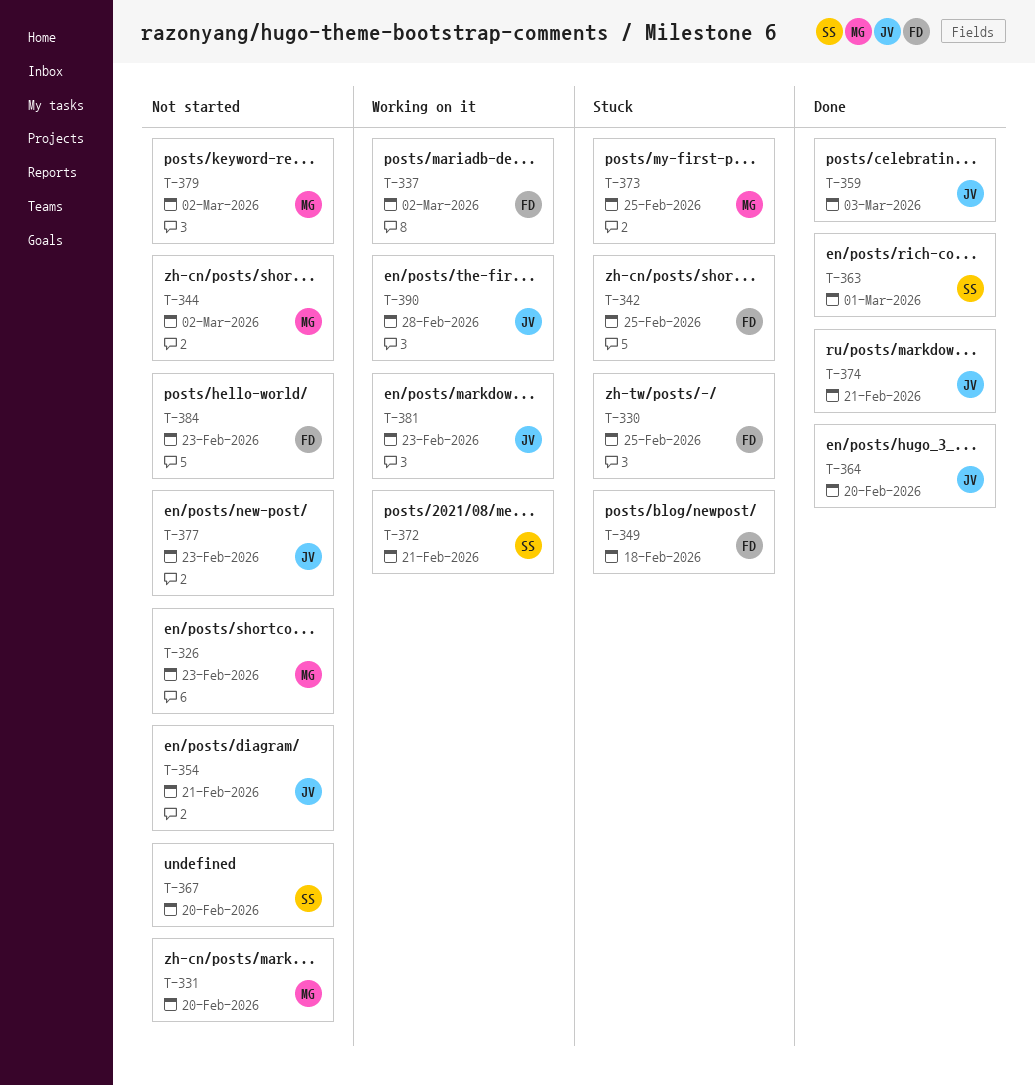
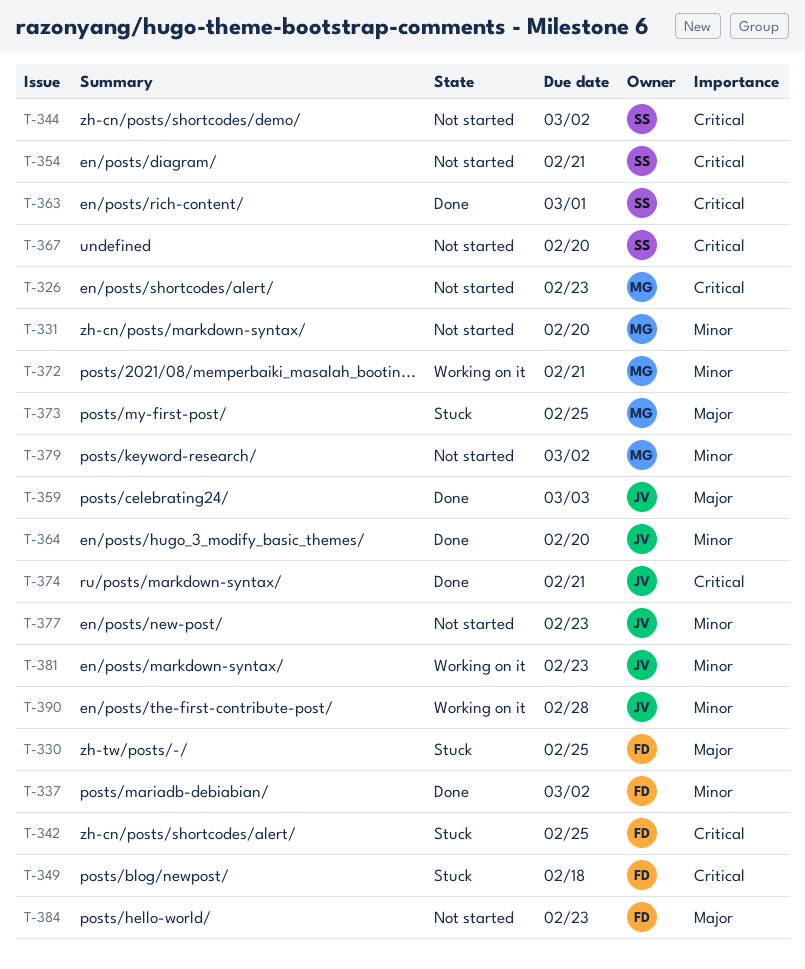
T-337, status: Working on it -> Done
T-344, owner: MG -> SS
T-354, owner: JV -> SS
T-372, owner: SS -> MG

